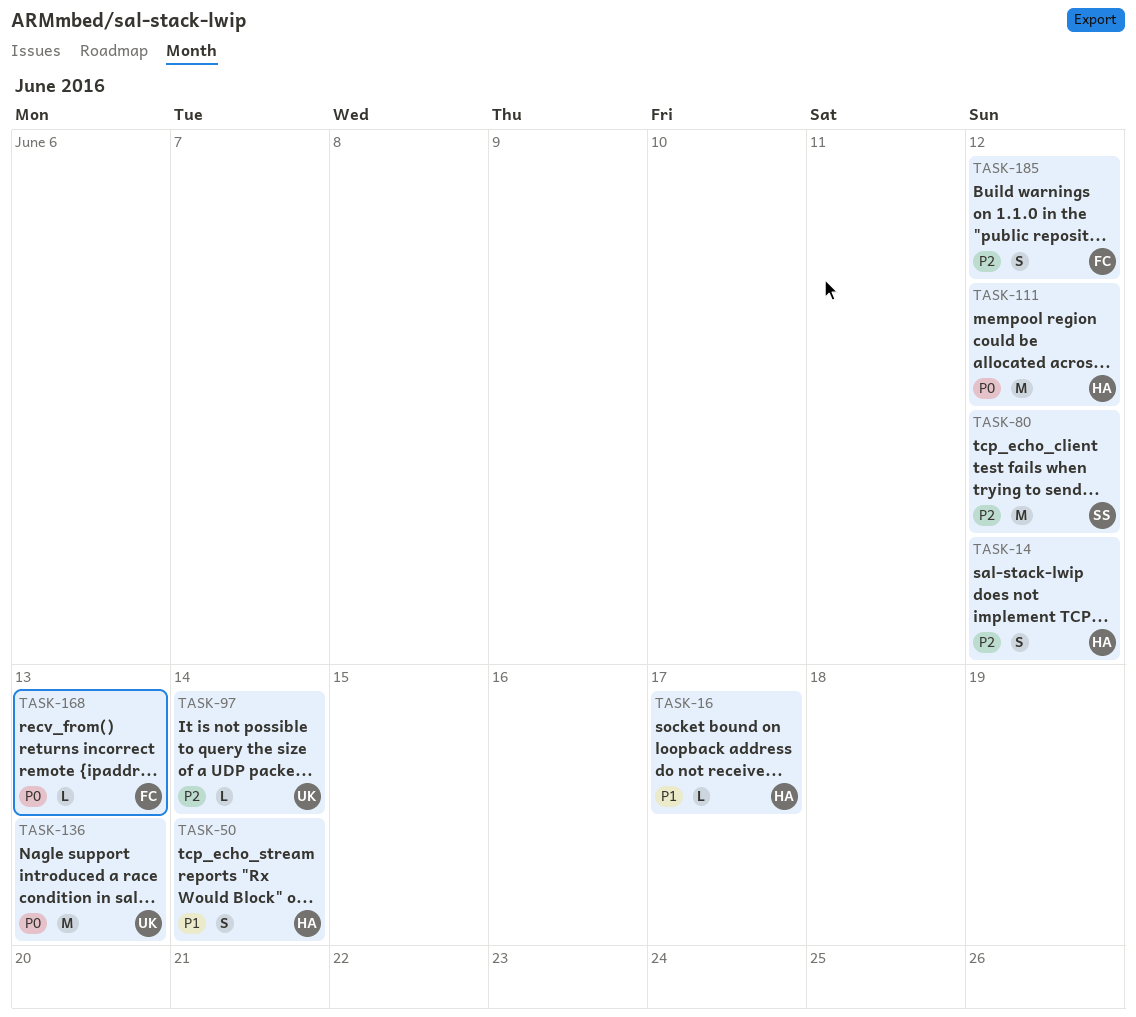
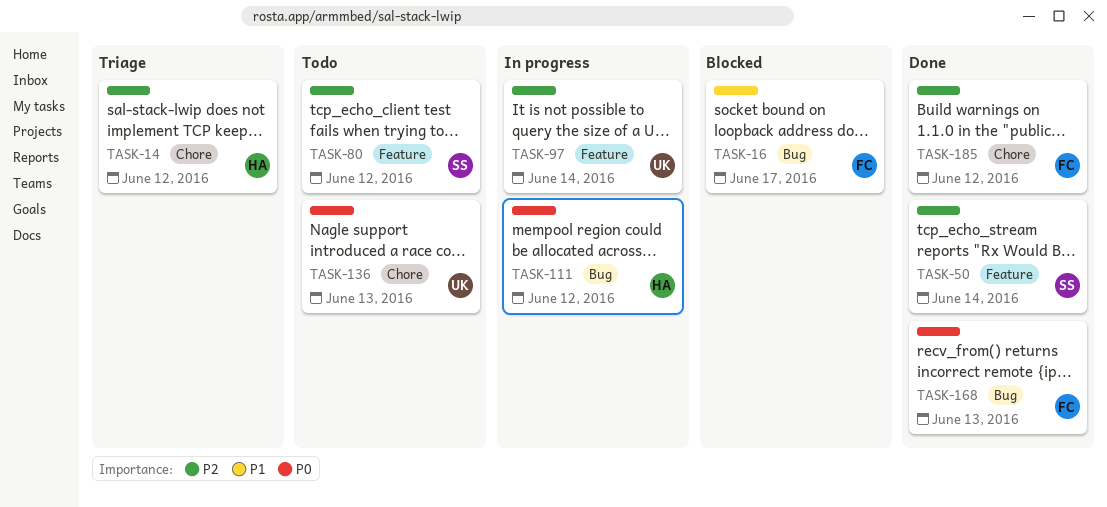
TASK-16, owner: HA -> FC
TASK-50, owner: HA -> SS
TASK-50, priority: P1 -> P2

